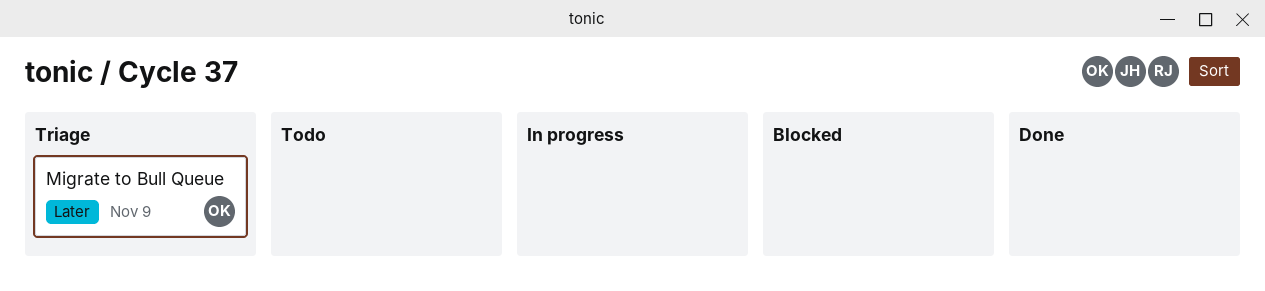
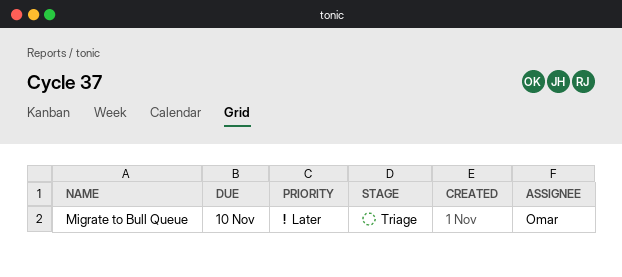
Migrate to Bull Queue, due: Nov 9 -> Nov 10

